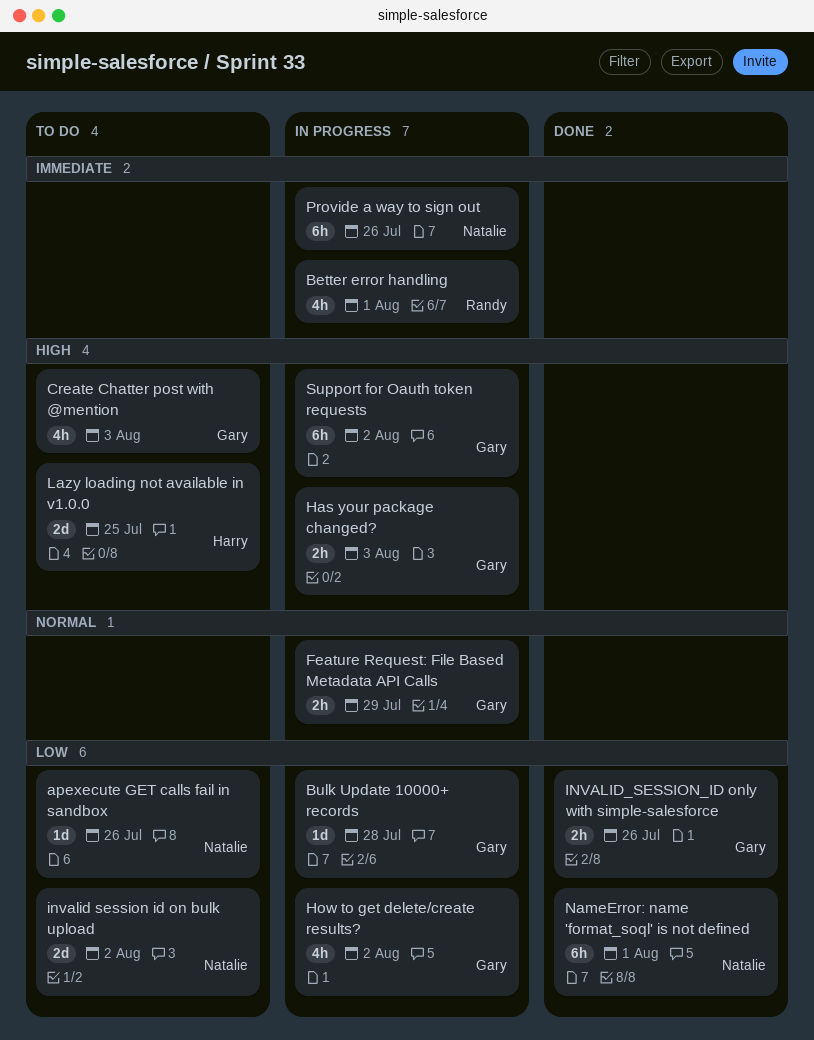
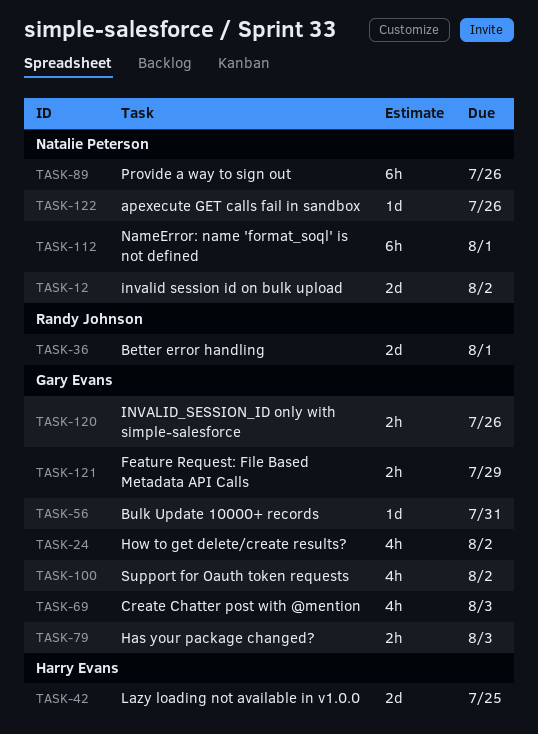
Better error handling, estimate: 4h -> 2d
Bulk Update 10000+ records, due: Jul 28 -> Jul 31
Support for Oauth token requests, estimate: 6h -> 4h

